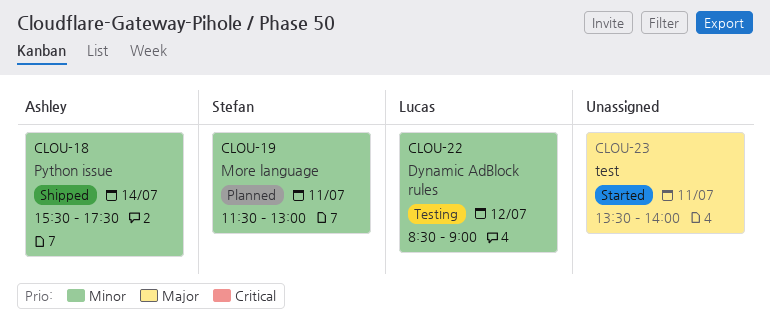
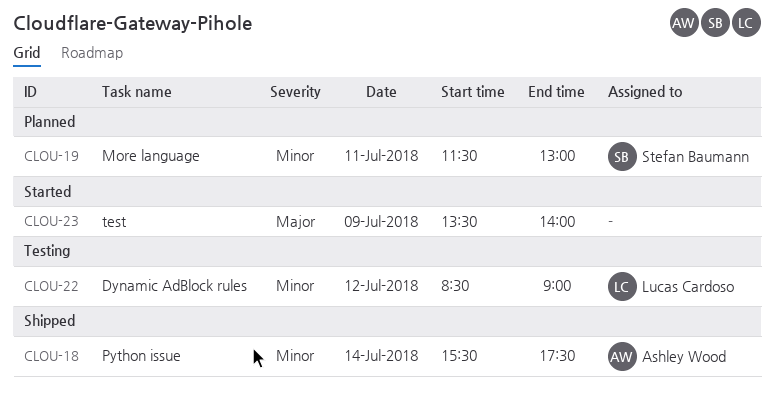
CLOU-23, day: Jul 11 -> Jul 9

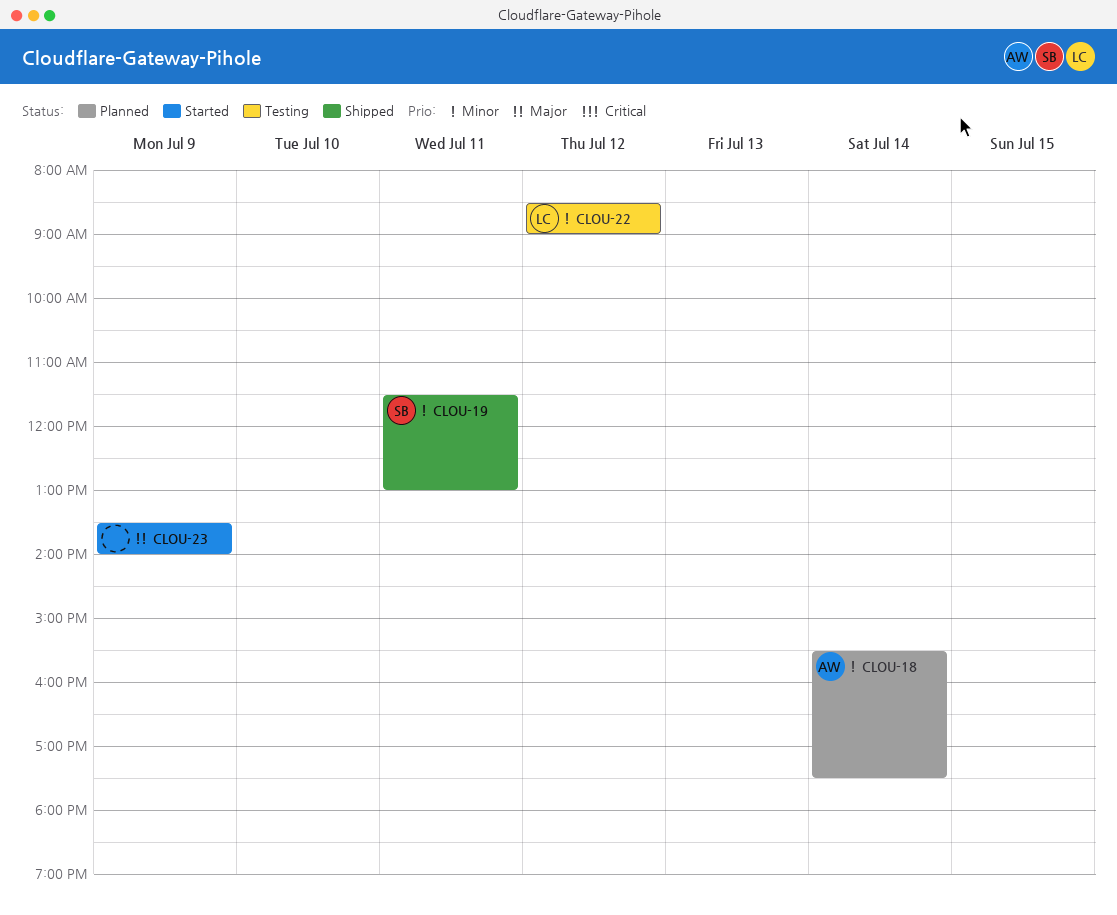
CLOU-18, status: Shipped -> Planned
CLOU-19, status: Planned -> Shipped

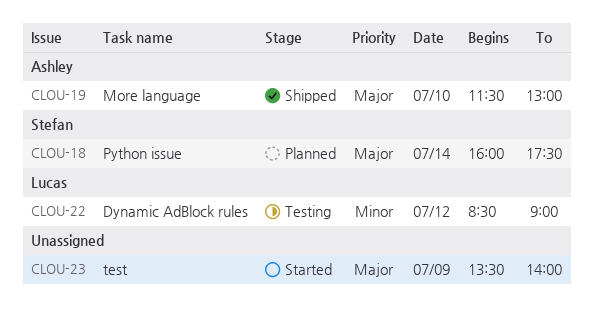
CLOU-18, owner: Ashley -> Stefan
CLOU-18, priority: Minor -> Major
CLOU-18, begins: 15:30 -> 16:00
CLOU-19, owner: Stefan -> Ashley
CLOU-19, priority: Minor -> Major
CLOU-19, day: Jul 11 -> Jul 10

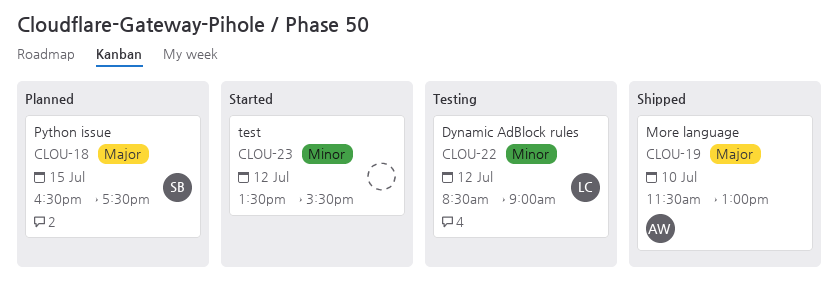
CLOU-18, day: Jul 14 -> Jul 15
CLOU-18, begins: 16:00 -> 16:30
CLOU-23, priority: Major -> Minor
CLOU-23, day: Jul 9 -> Jul 12
CLOU-23, ends: 14:00 -> 15:30

